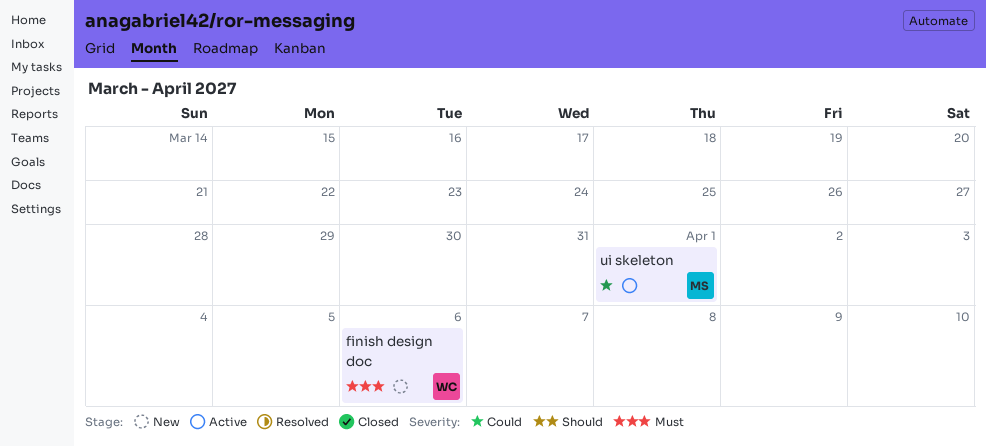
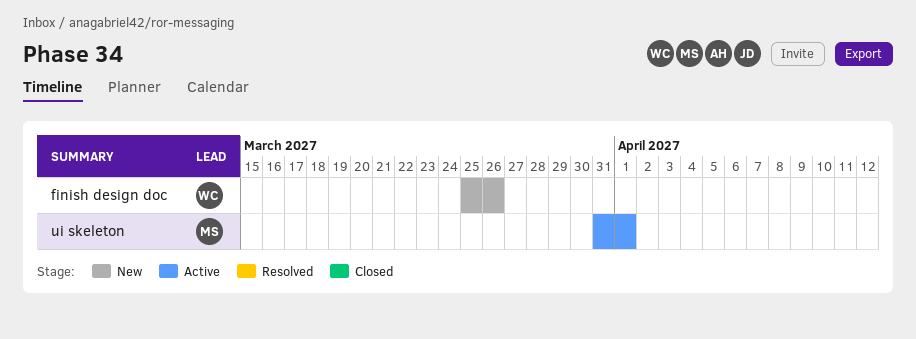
finish design doc, due: Apr 6 -> Mar 26

